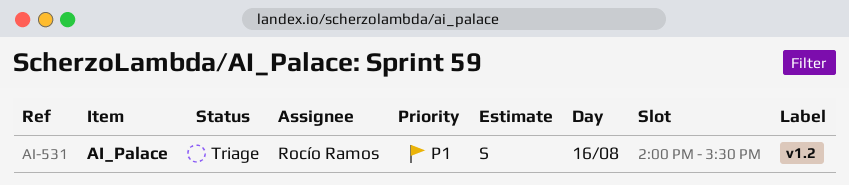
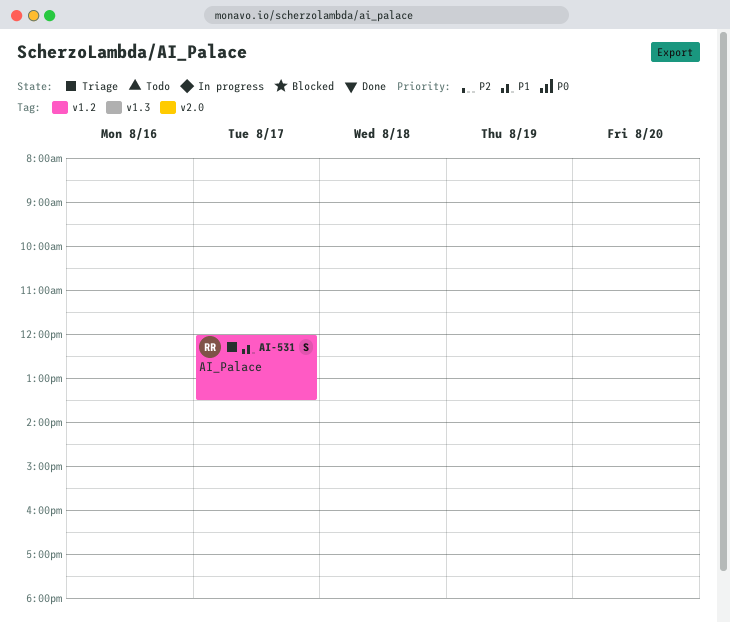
AI-531, day: Aug 16 -> Aug 17
AI-531, begins: 14:00 -> 12:00
AI-531, ends: 15:30 -> 13:30

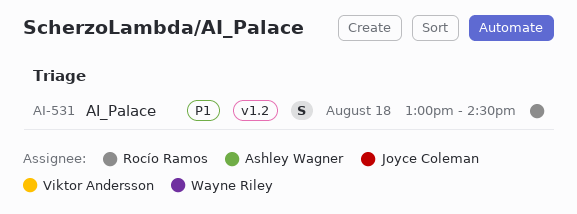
AI-531, day: Aug 17 -> Aug 18
AI-531, begins: 12:00 -> 13:00
AI-531, ends: 13:30 -> 14:30

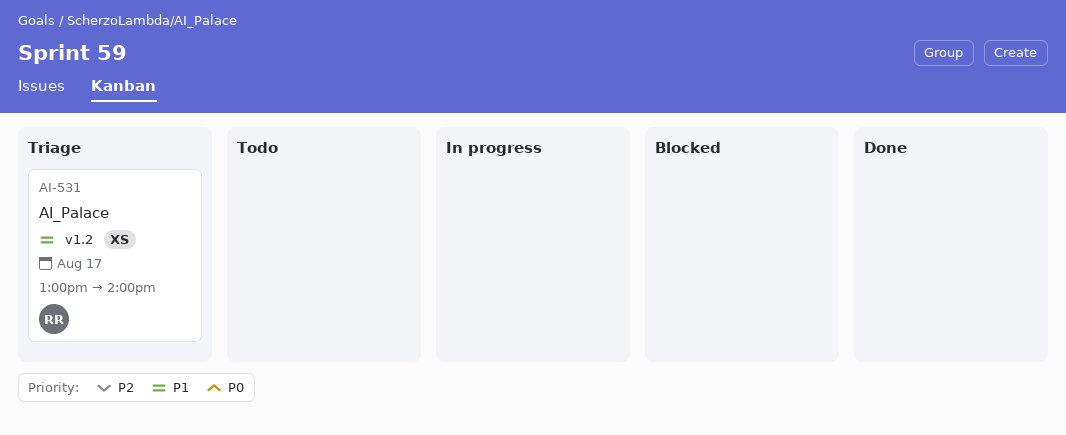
AI-531, estimate: S -> XS
AI-531, day: Aug 18 -> Aug 17
AI-531, ends: 14:30 -> 14:00

